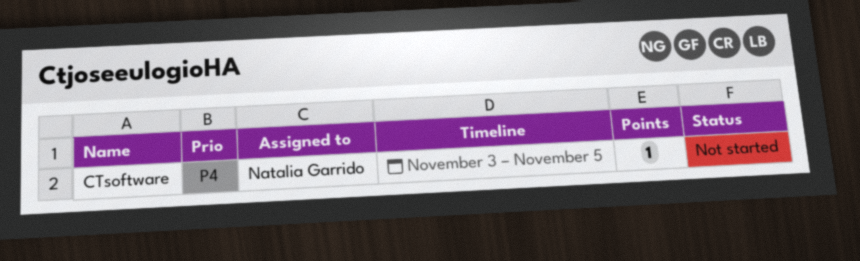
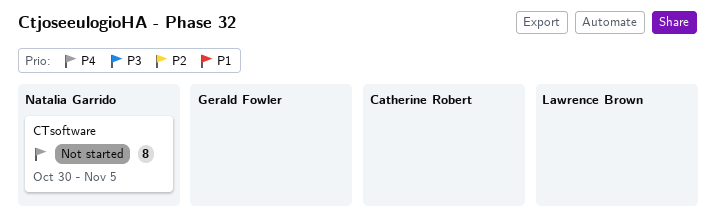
CTsoftware, estimate: 1 -> 8
CTsoftware, start: Nov 3 -> Oct 30

